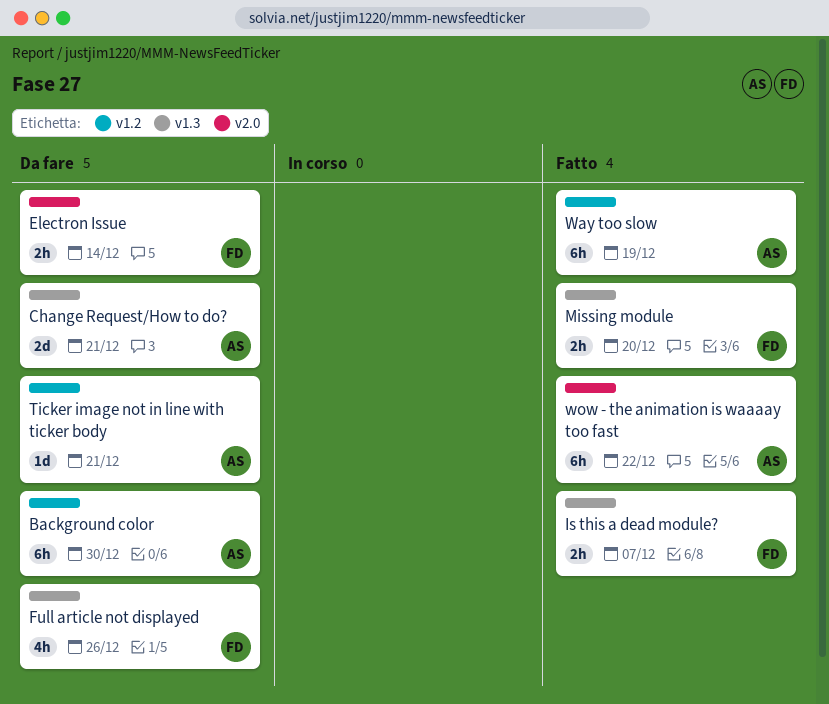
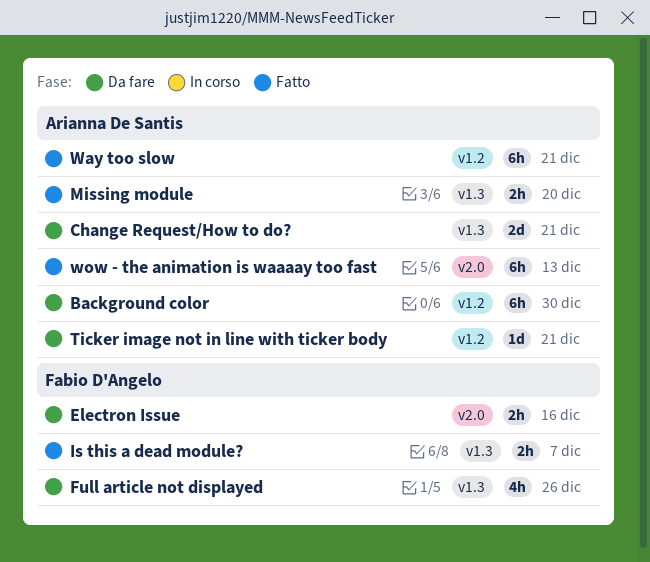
Electron Issue, due: Dec 14 -> Dec 16
Missing module, owner: Fabio D'Angelo -> Arianna De Santis
Way too slow, due: Dec 19 -> Dec 21
wow - the animation is waaaay too fast, due: Dec 22 -> Dec 13

